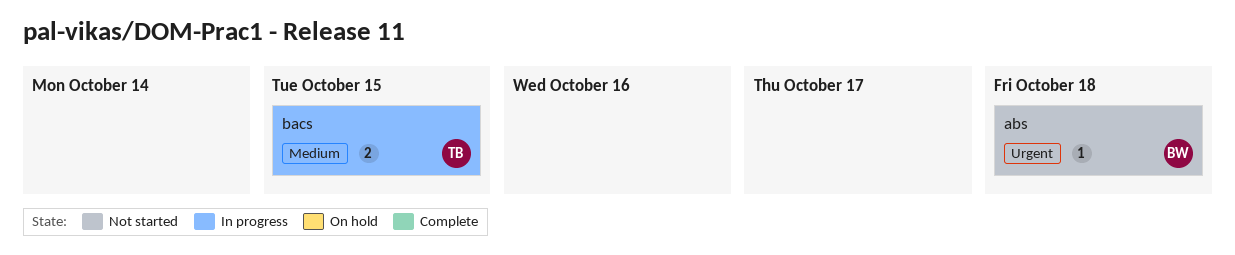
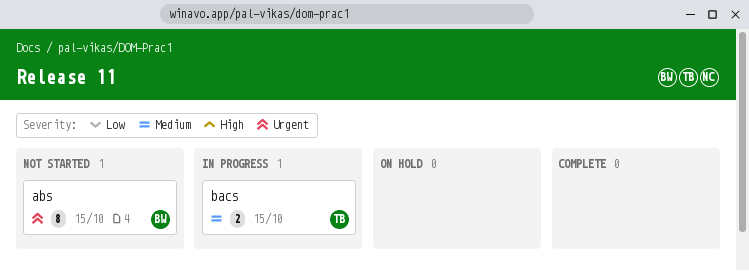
abs, estimate: 1 -> 8
abs, due: Oct 18 -> Oct 15

